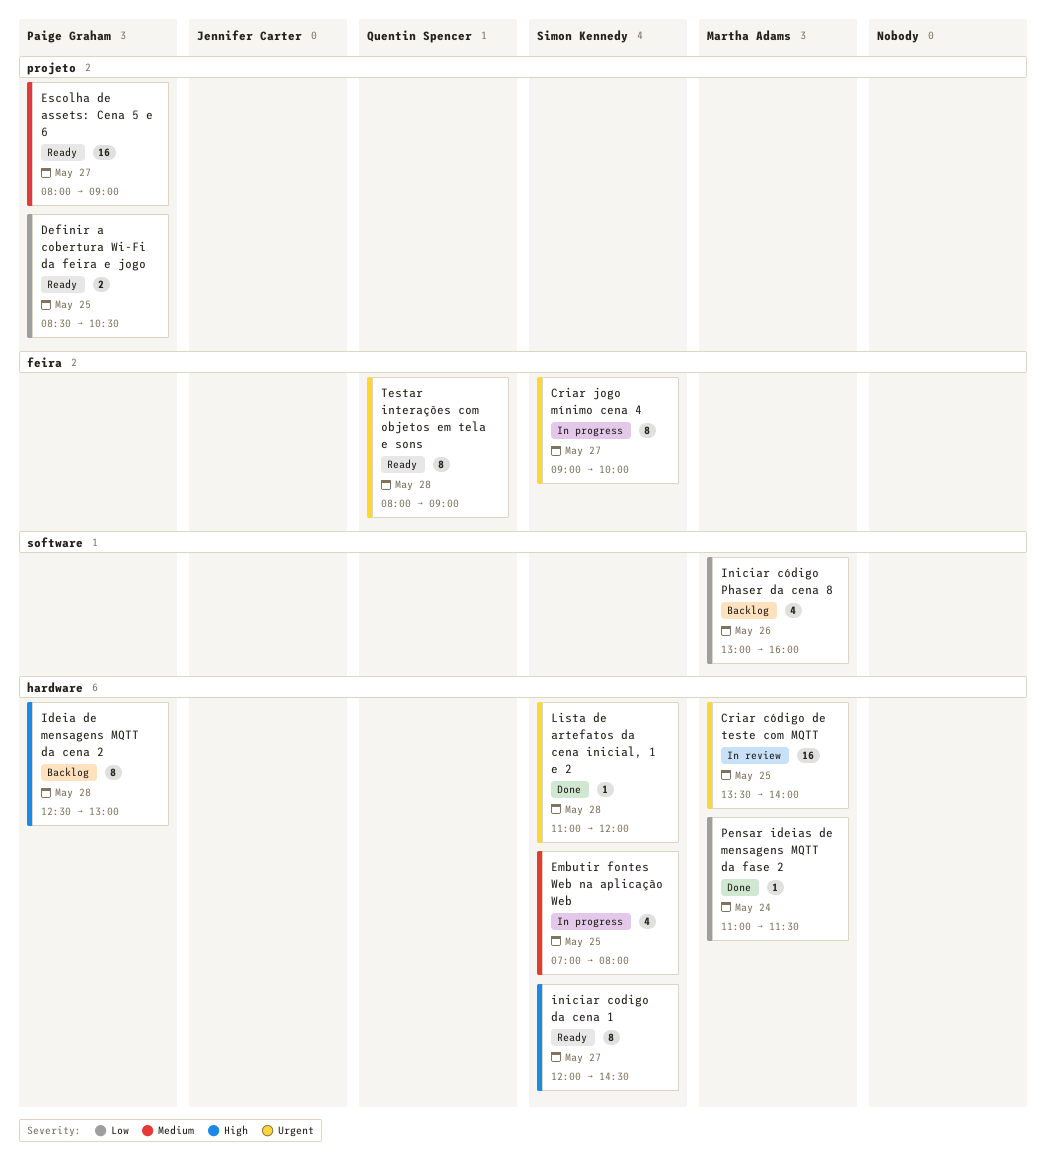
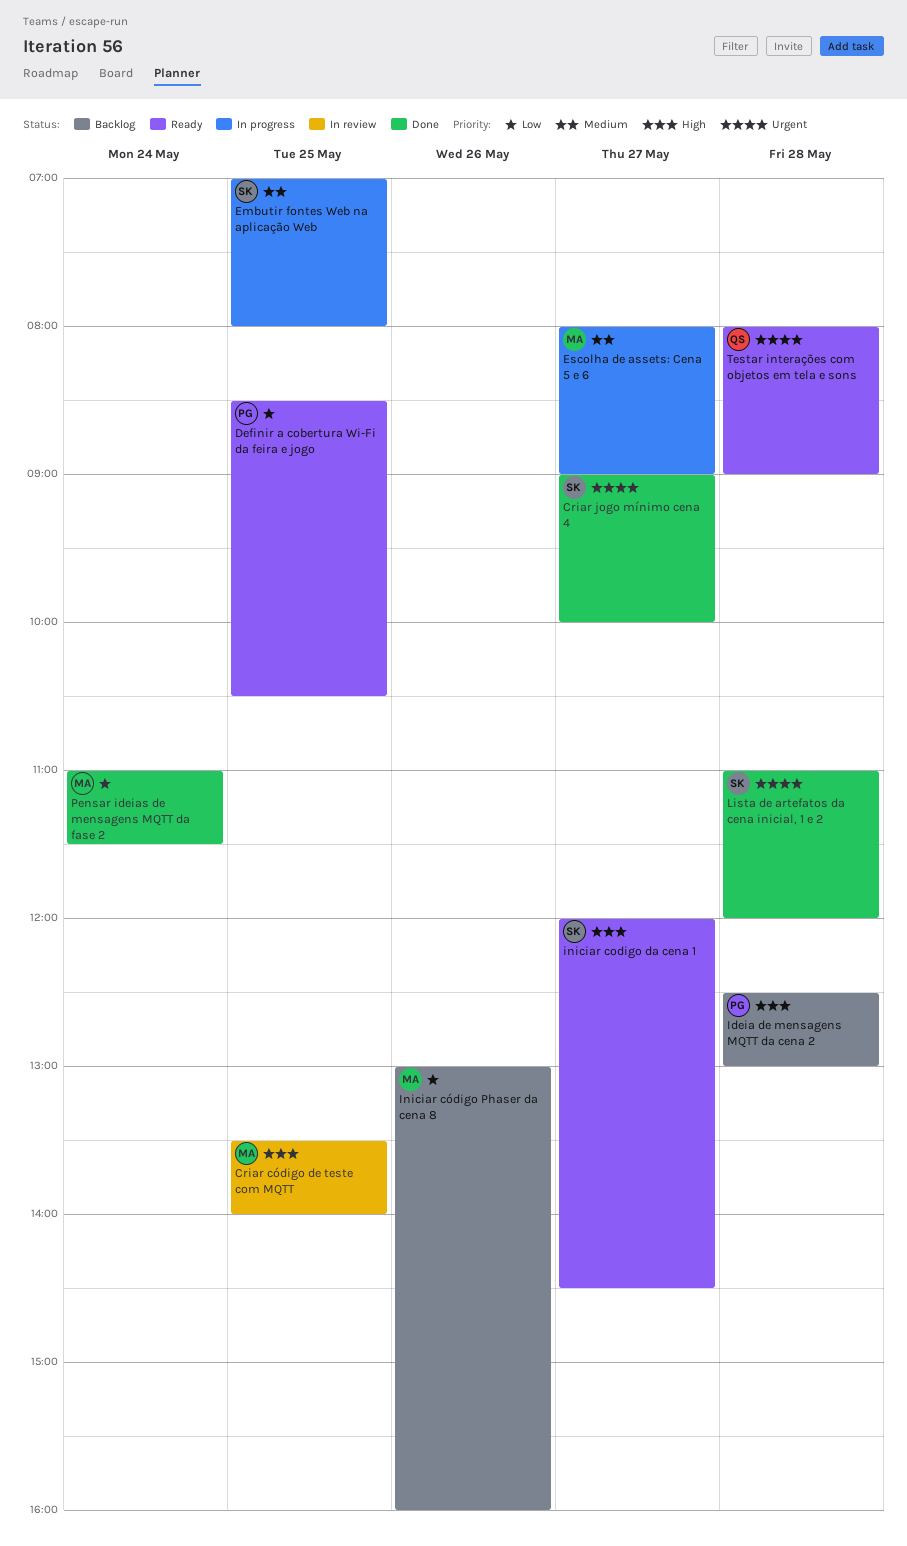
Criar código de teste com MQTT, priority: Urgent -> High
Criar jogo mínimo cena 4, status: In progress -> Done
Escolha de assets: Cena 5 e 6, status: Ready -> In progress
Escolha de assets: Cena 5 e 6, owner: Paige Graham -> Martha Adams

